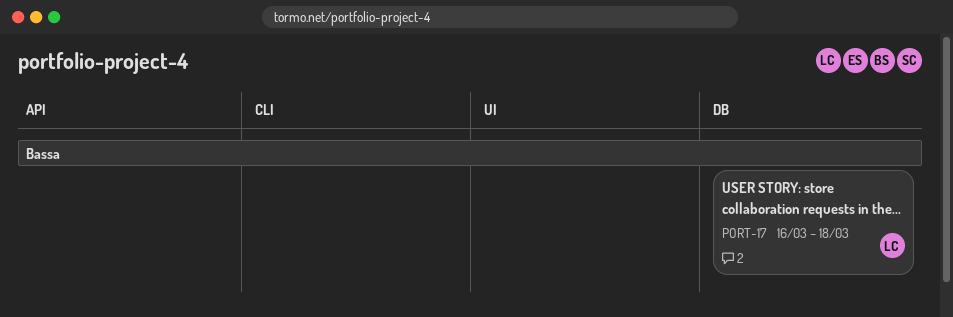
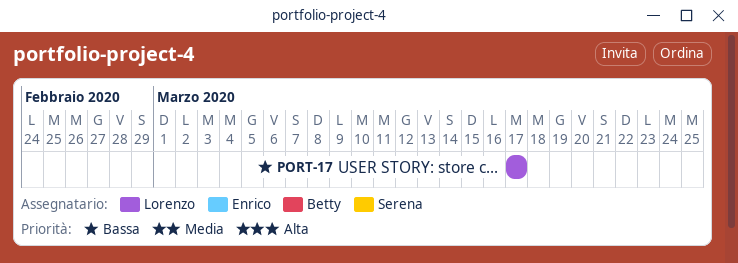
PORT-17, start: Mar 16 -> Mar 17
PORT-17, due: Mar 18 -> Mar 17

